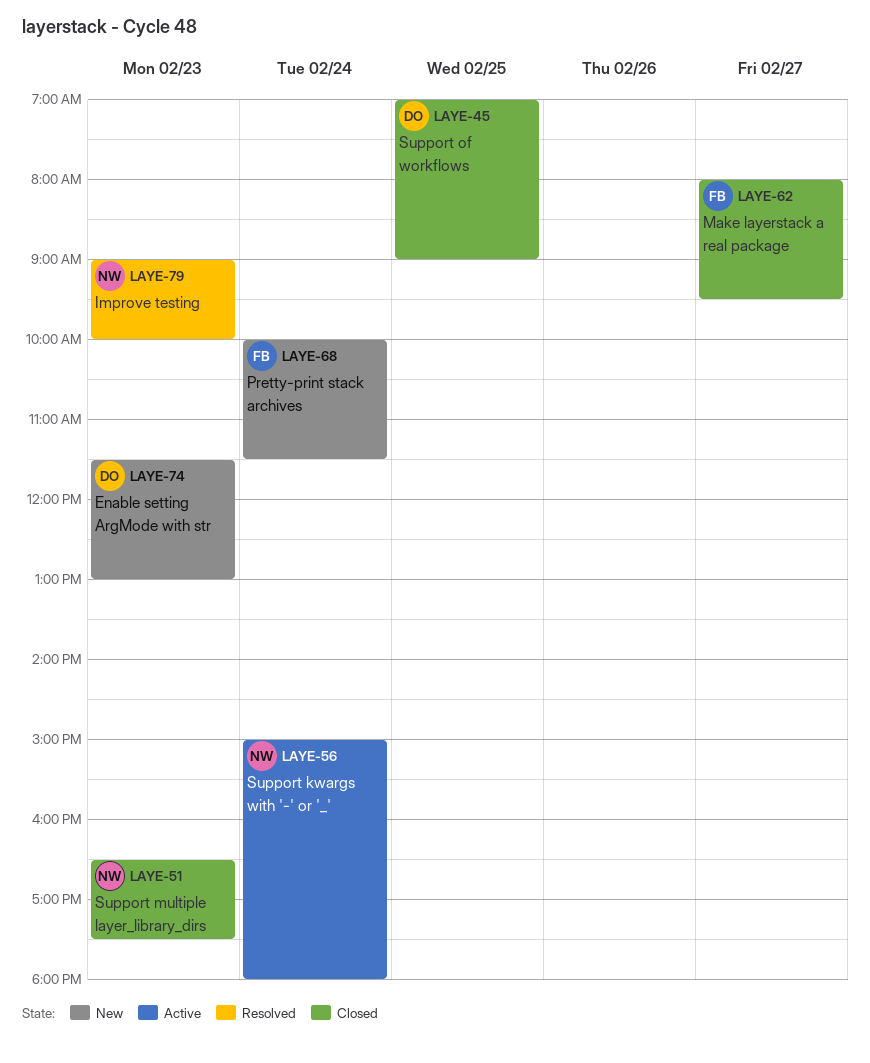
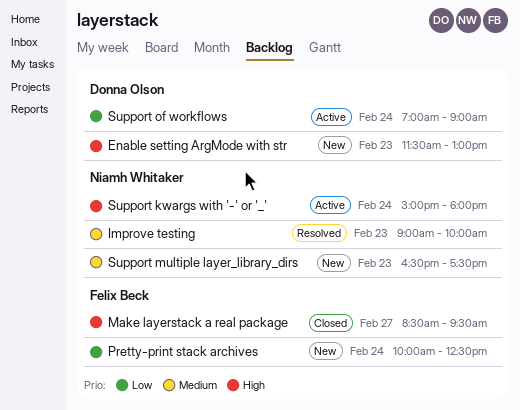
Make layerstack a real package, begins: 08:00 -> 08:30
Pretty-print stack archives, ends: 11:30 -> 12:30
Support multiple layer_library_dirs, status: Closed -> New
Support of workflows, status: Closed -> Active
Support of workflows, day: Feb 25 -> Feb 24

